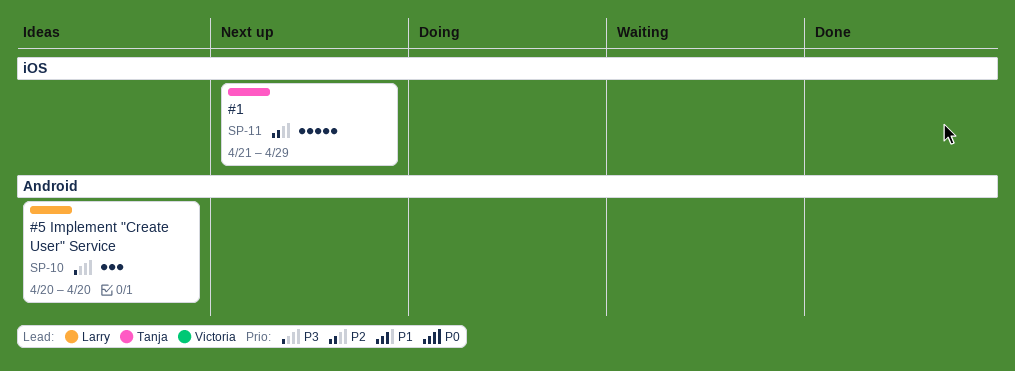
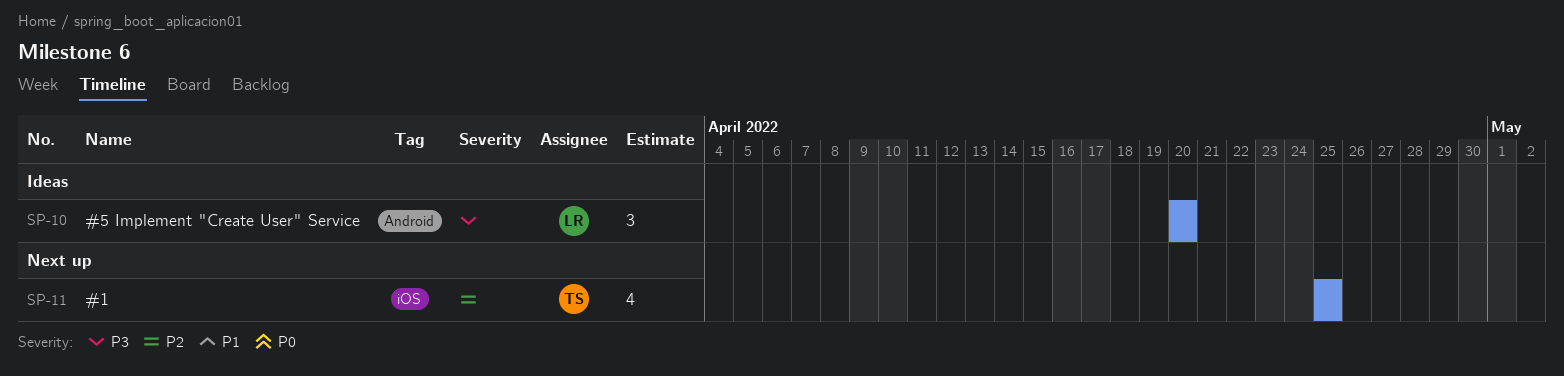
SP-11, estimate: 5 -> 4
SP-11, start: Apr 21 -> Apr 25
SP-11, due: Apr 29 -> Apr 25

